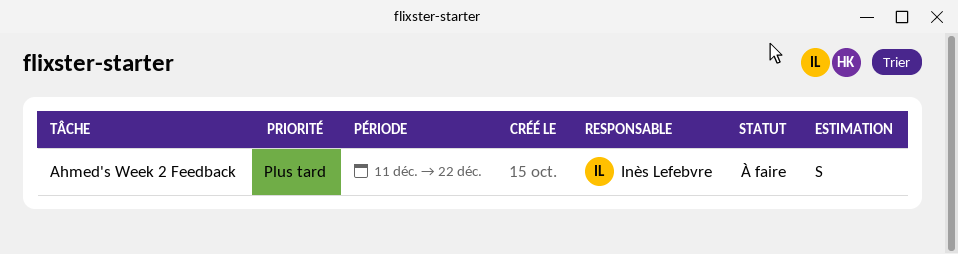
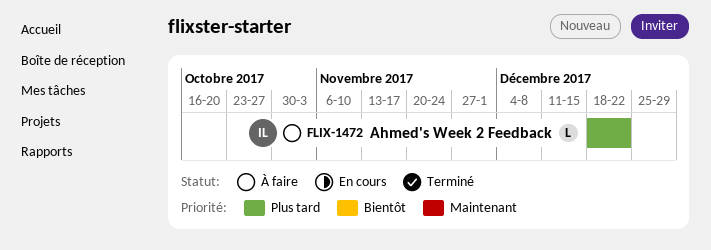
Ahmed's Week 2 Feedback, estimate: S -> L
Ahmed's Week 2 Feedback, start: Dec 11 -> Dec 18

